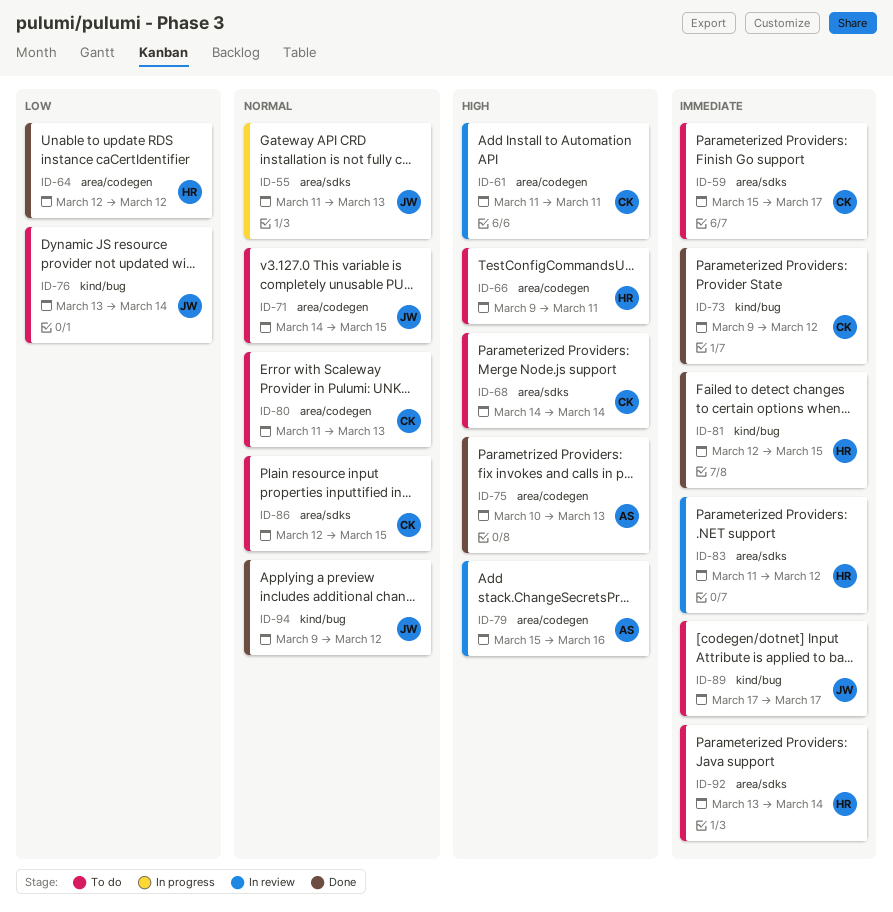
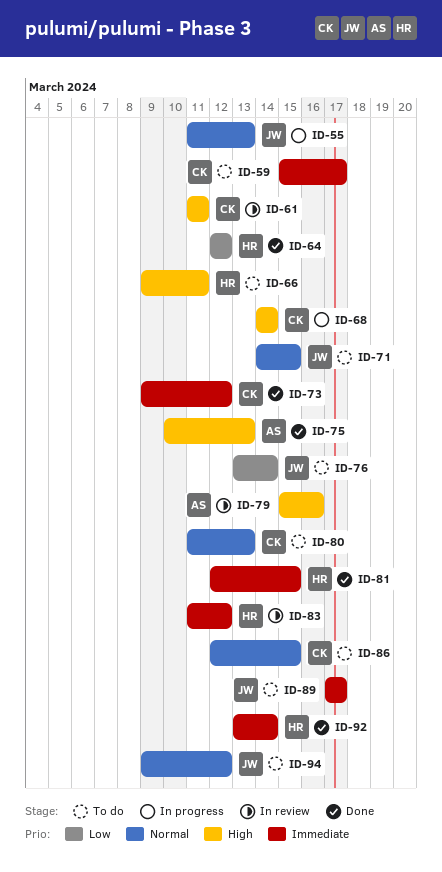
ID-68, status: To do -> In progress
ID-92, status: To do -> Done
ID-94, status: Done -> To do

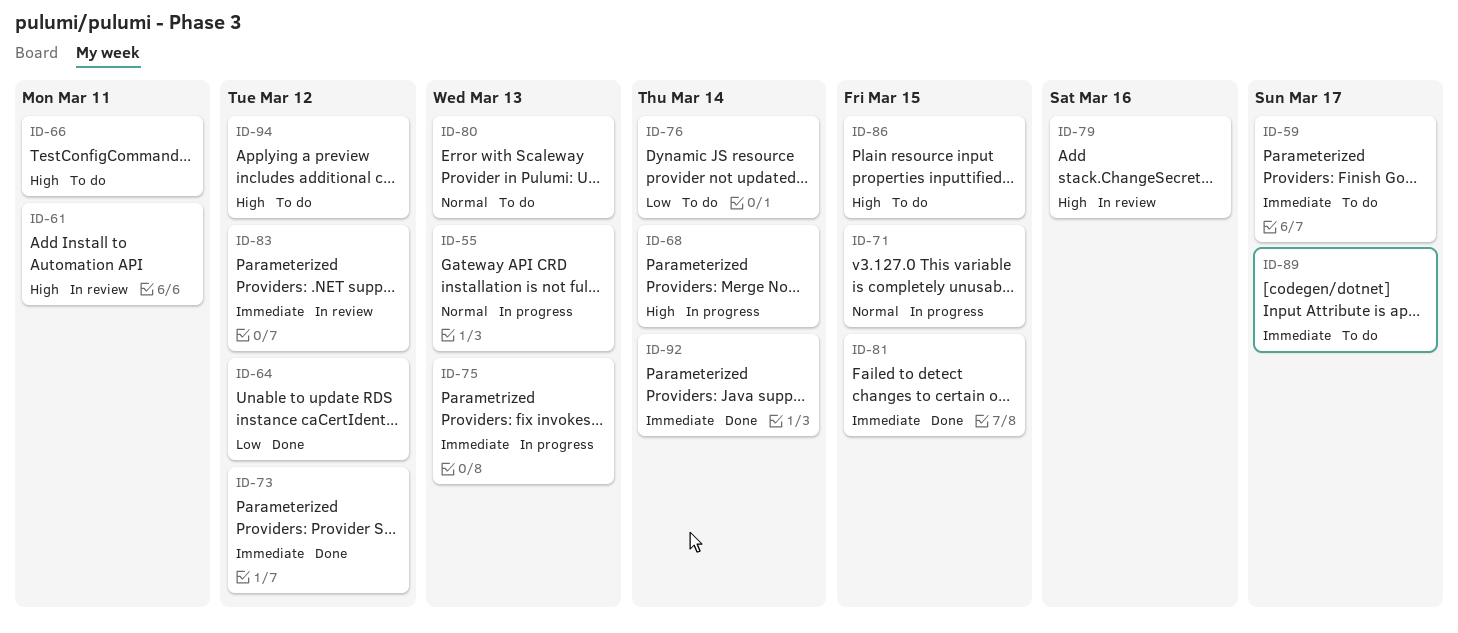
ID-71, status: To do -> In progress
ID-75, status: Done -> In progress
ID-75, priority: High -> Immediate
ID-86, priority: Normal -> High
ID-94, priority: Normal -> High

